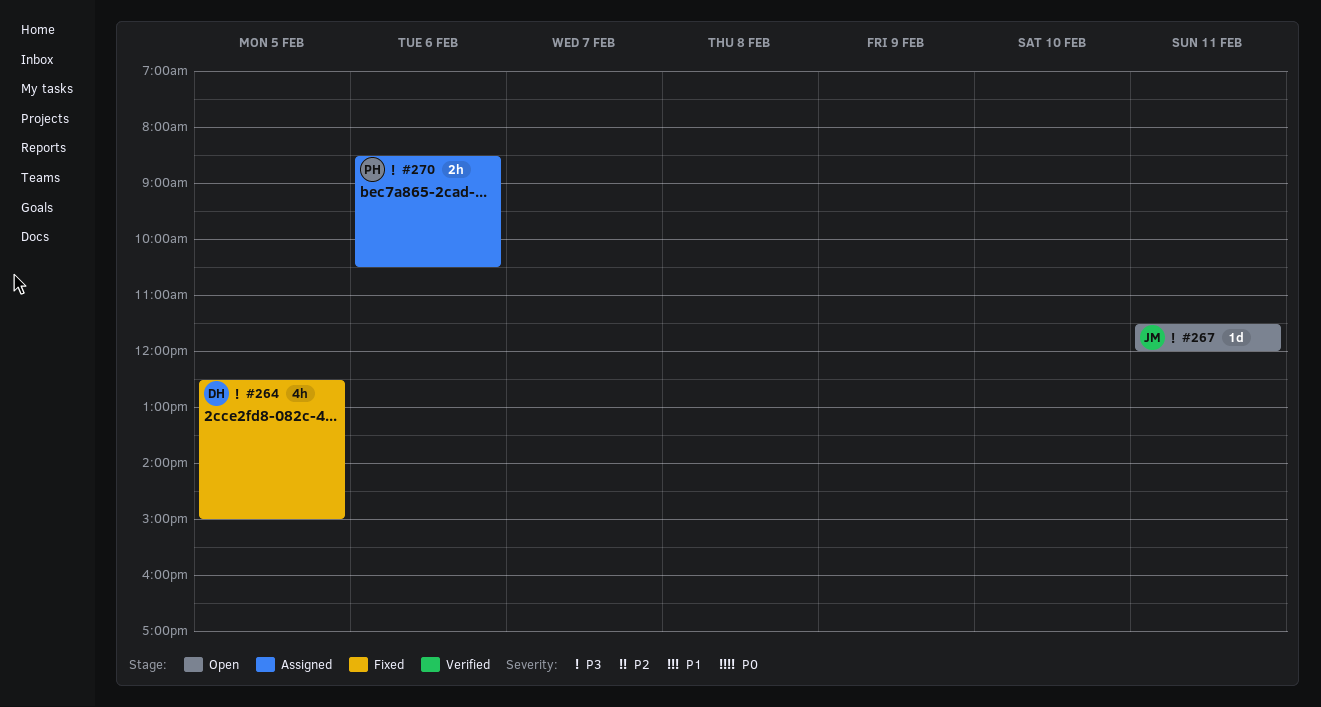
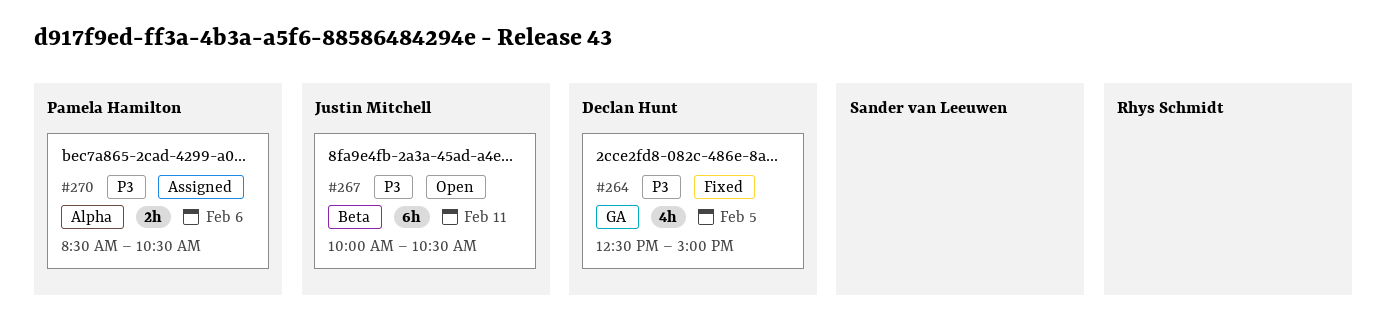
#267, estimate: 1d -> 6h
#267, begins: 11:30 -> 10:00
#267, ends: 12:00 -> 10:30

